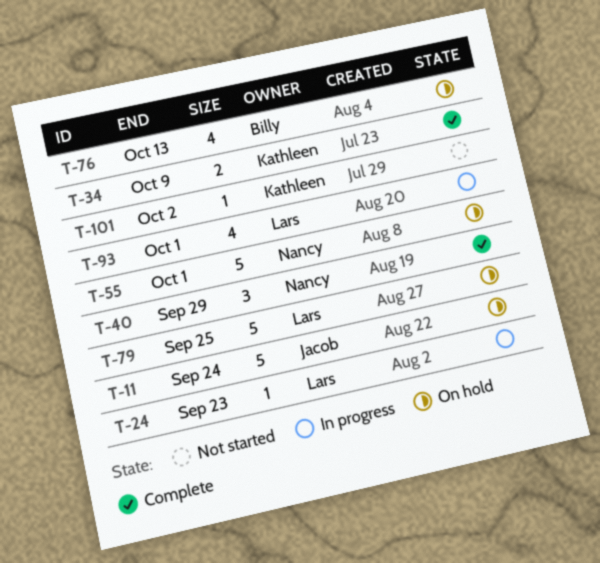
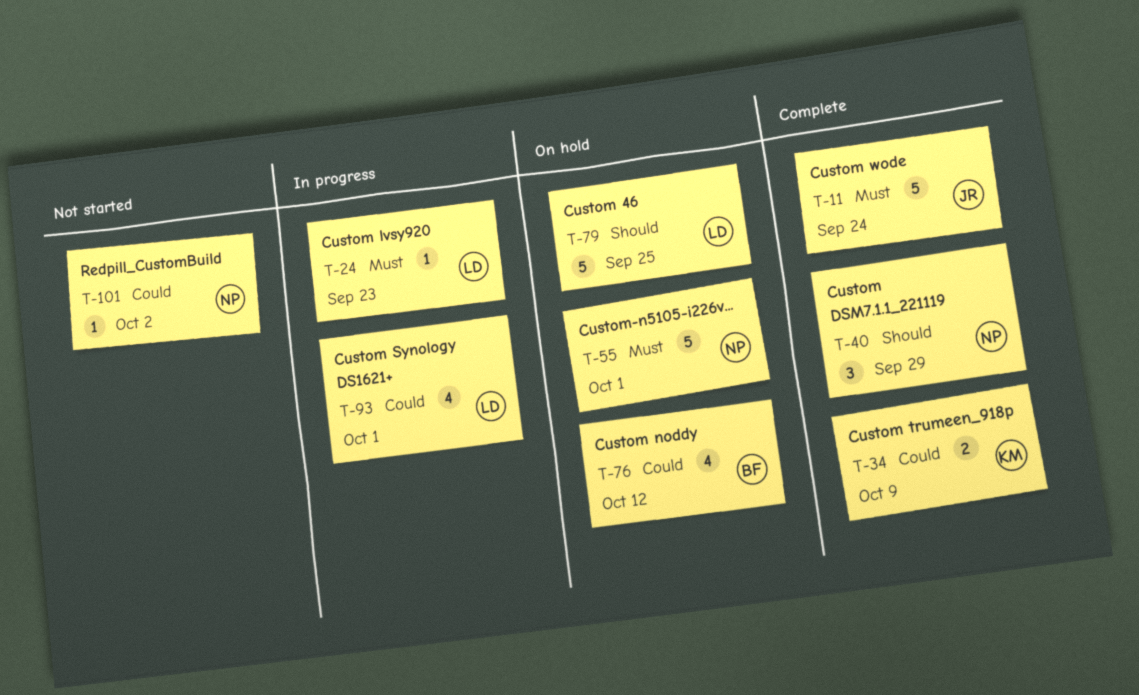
T-11, status: On hold -> Complete
T-76, due: Oct 13 -> Oct 12
T-101, owner: Kathleen -> Nancy

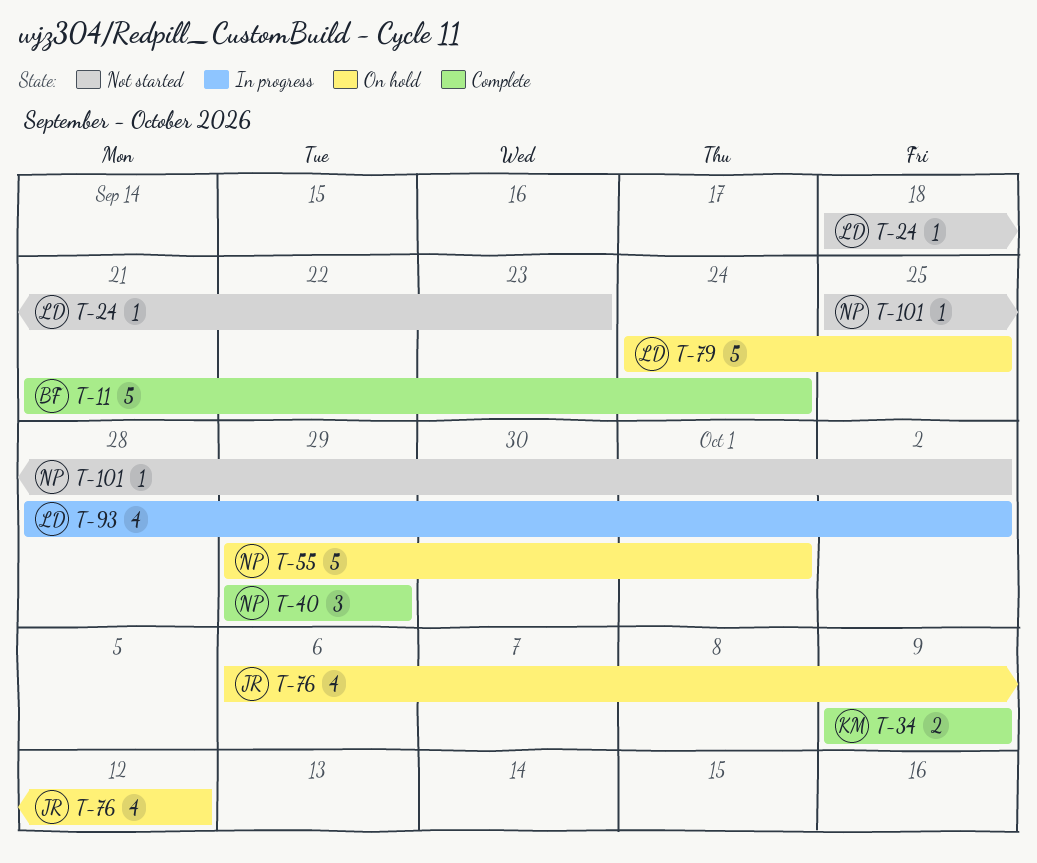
T-11, owner: JR -> BF
T-24, status: In progress -> Not started
T-76, owner: BF -> JR
T-93, due: Oct 1 -> Oct 2

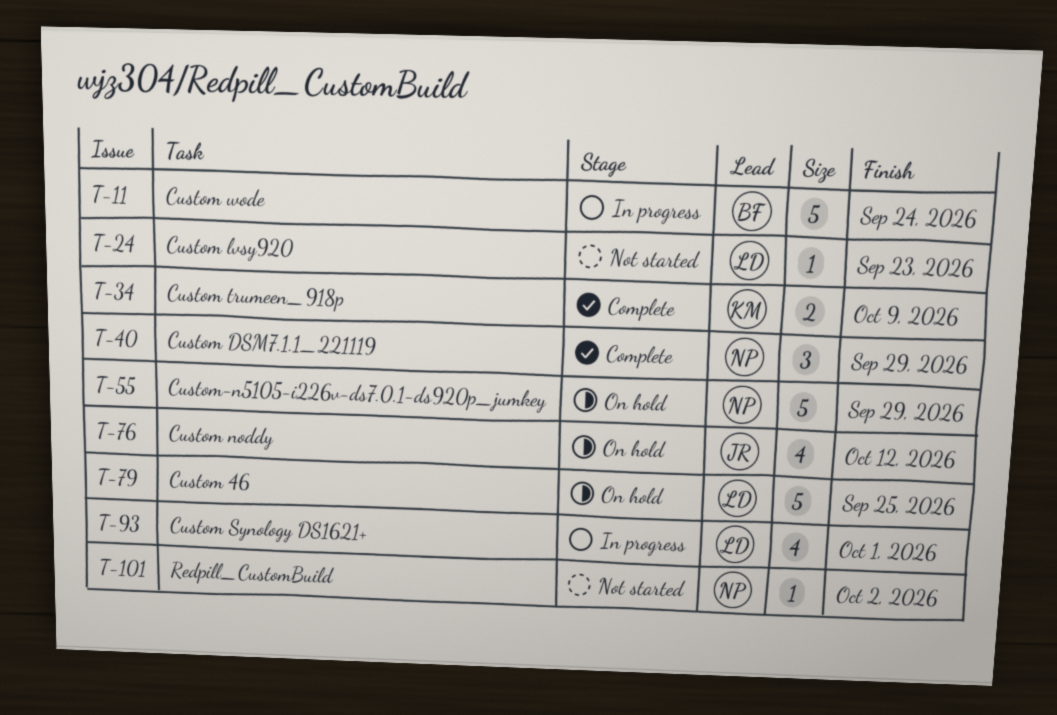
T-11, status: Complete -> In progress
T-55, due: Oct 1 -> Sep 29
T-93, due: Oct 2 -> Oct 1

